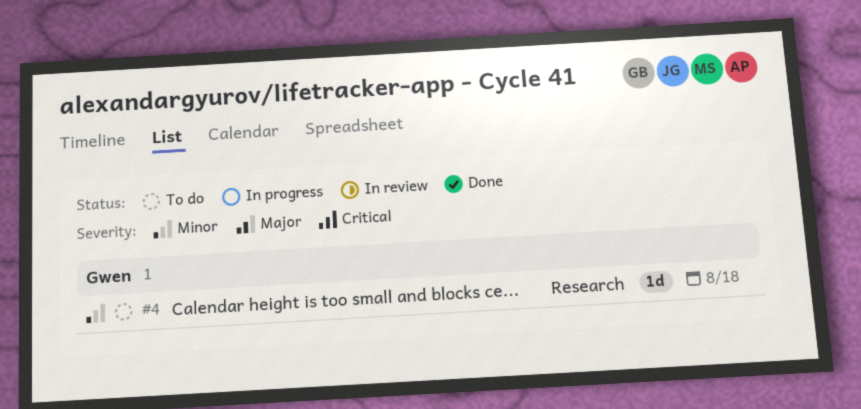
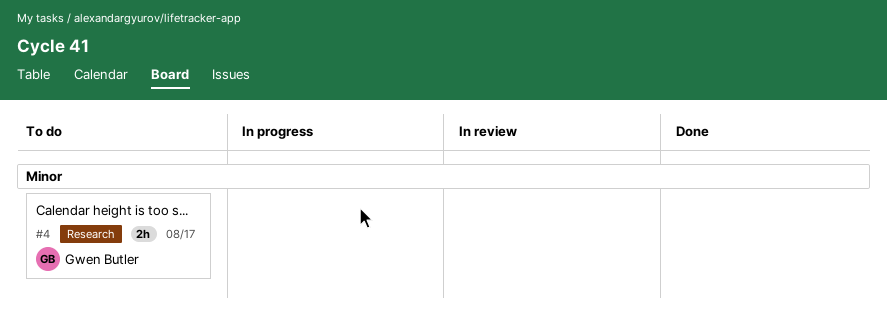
#4, estimate: 1d -> 2h
#4, due: Aug 18 -> Aug 17

